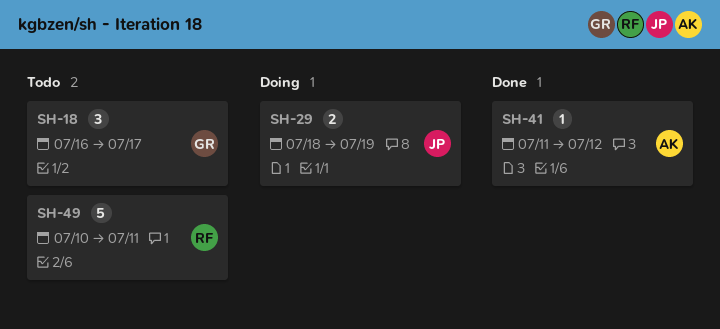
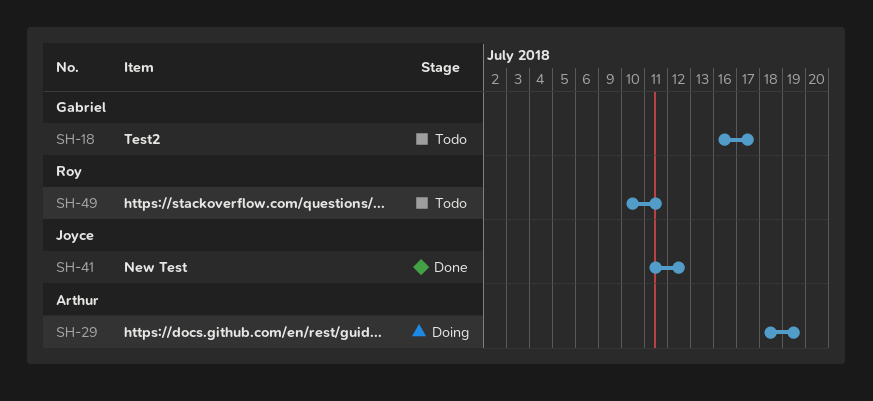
SH-29, owner: Joyce -> Arthur
SH-41, owner: Arthur -> Joyce

